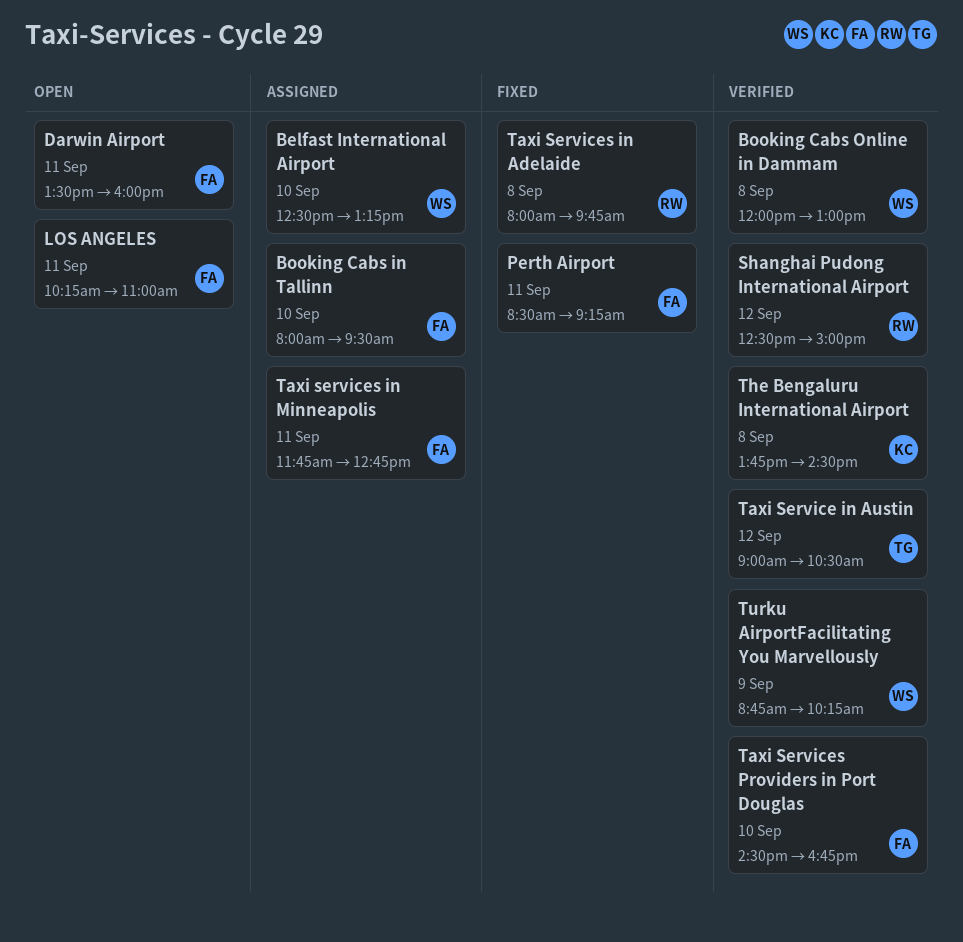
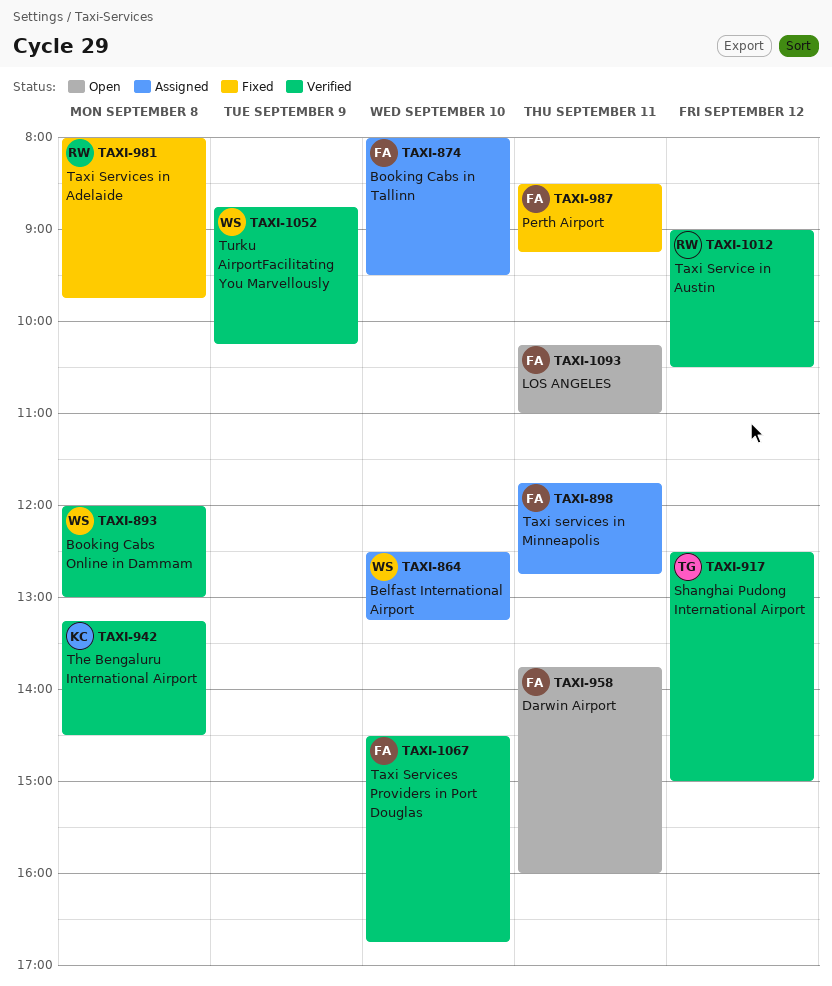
Darwin Airport, begins: 13:30 -> 13:45
Shanghai Pudong International Airport, owner: RW -> TG
Taxi Service in Austin, owner: TG -> RW
The Bengaluru International Airport, begins: 13:45 -> 13:15

